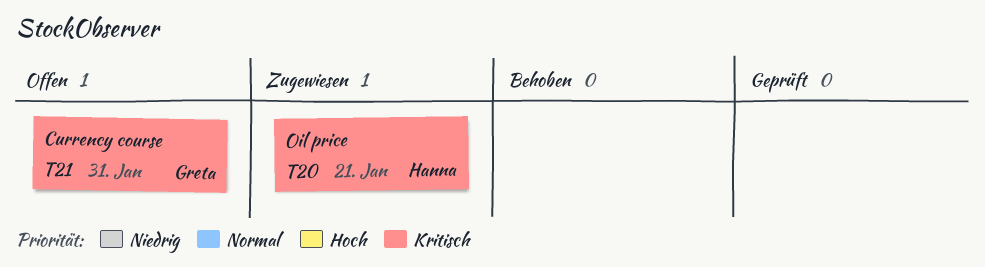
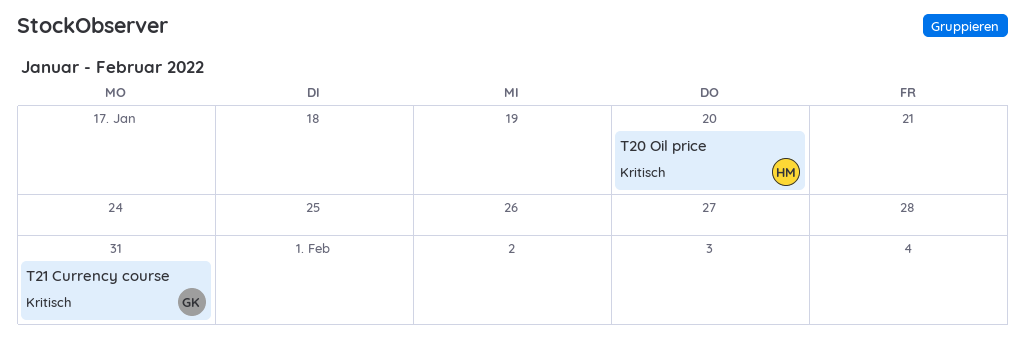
T20, due: Jan 21 -> Jan 20

